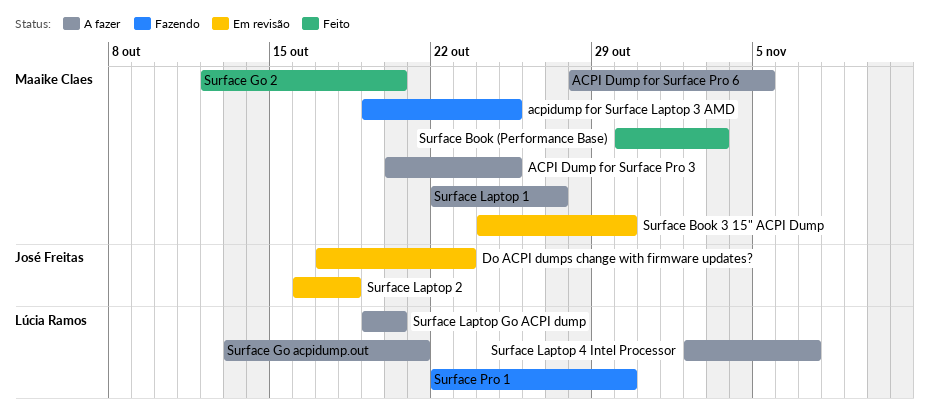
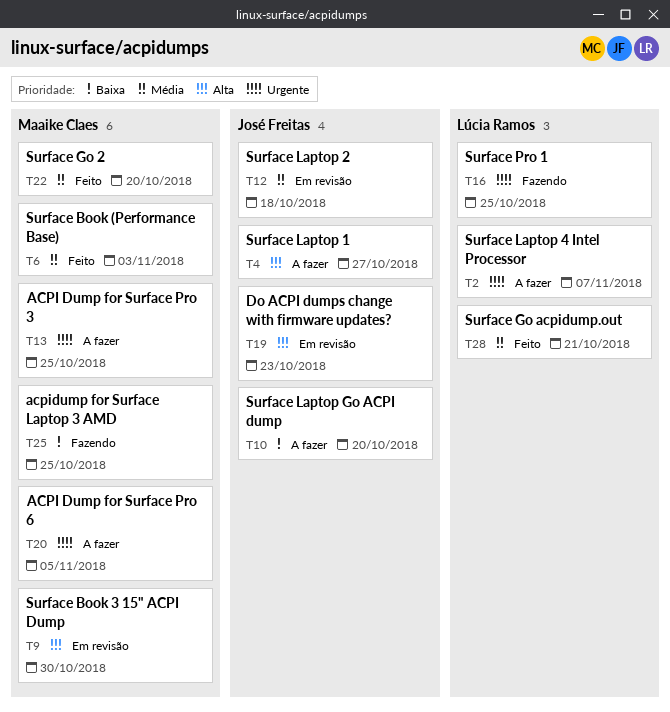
Surface Go acpidump.out, status: A fazer -> Feito
Surface Laptop 1, owner: Maaike Claes -> José Freitas
Surface Laptop Go ACPI dump, owner: Lúcia Ramos -> José Freitas
Surface Pro 1, due: Oct 30 -> Oct 25

